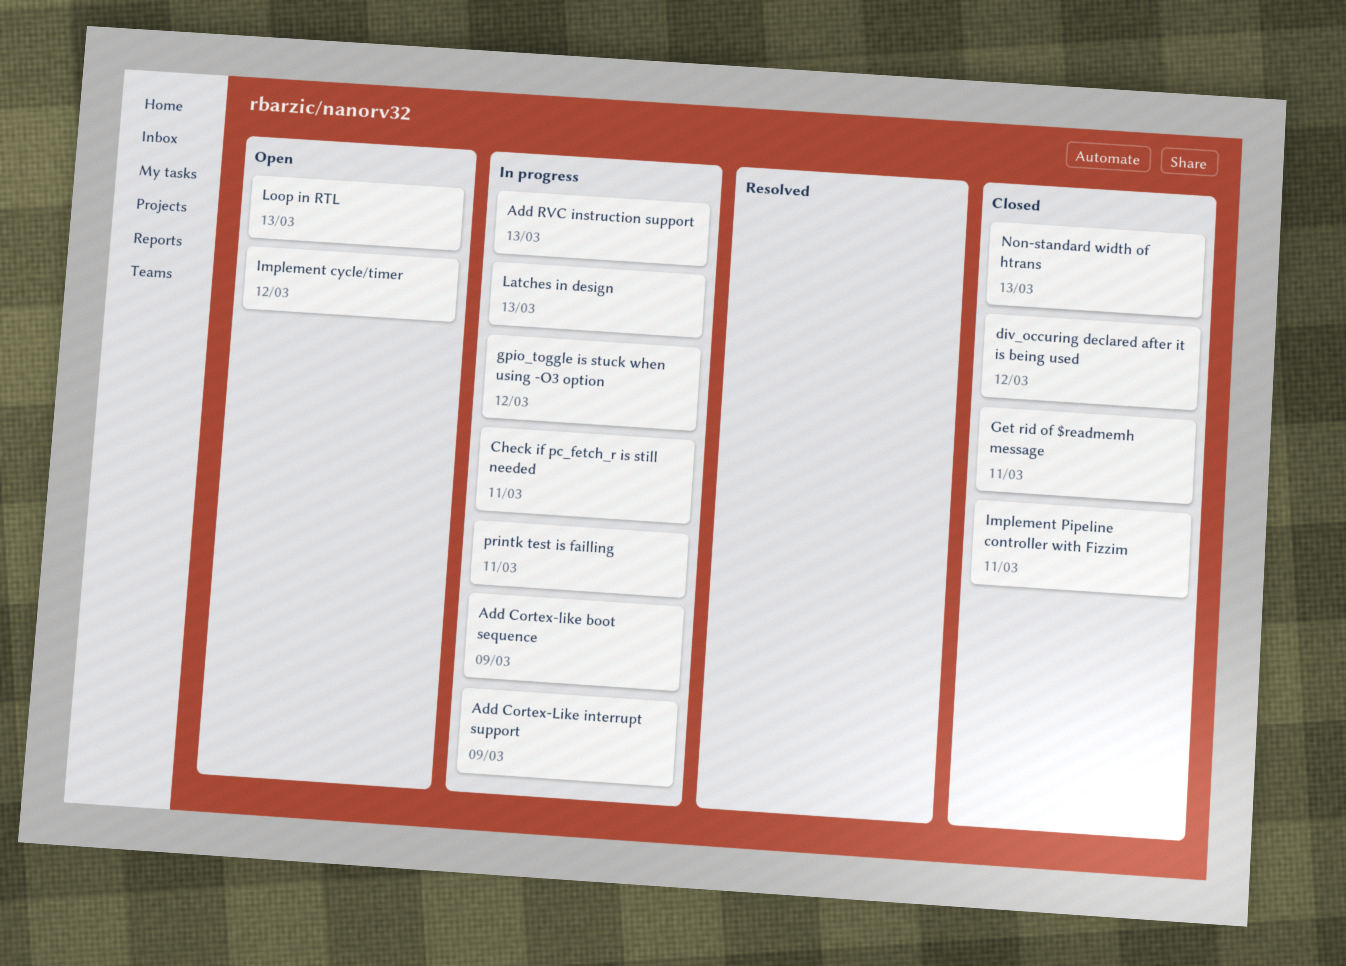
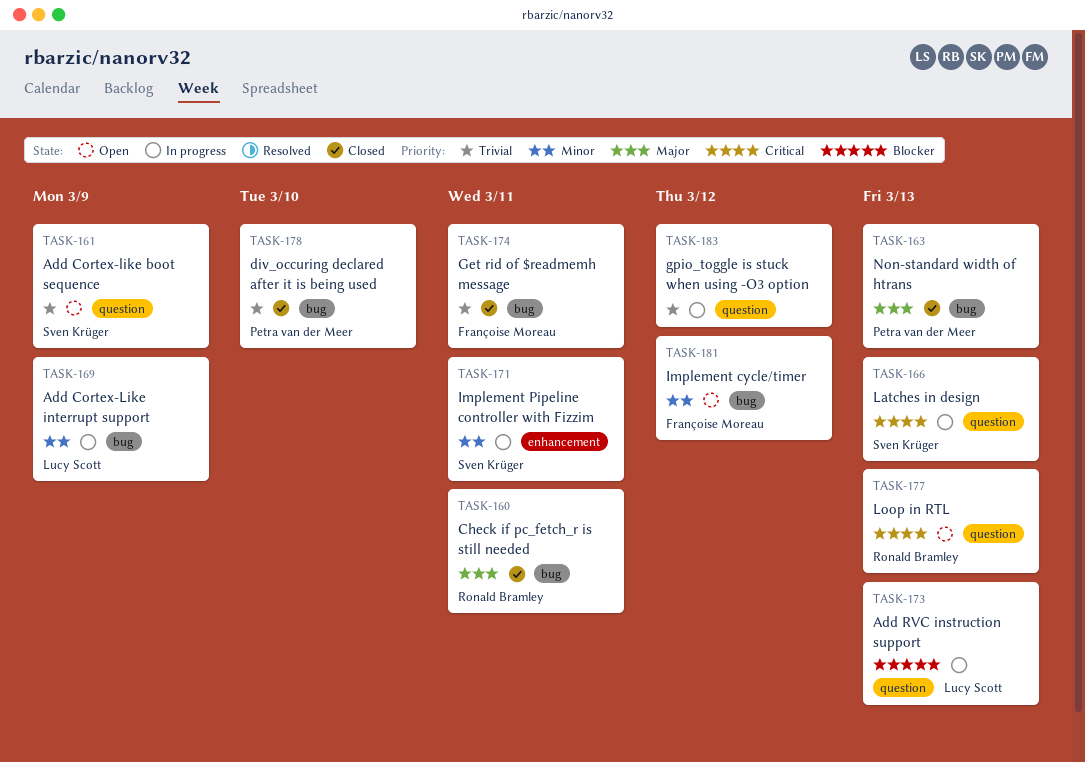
Add Cortex-like boot sequence, status: In progress -> Open
Check if pc_fetch_r is still needed, status: In progress -> Closed
div_occuring declared after it is being used, due: Mar 12 -> Mar 10
Implement Pipeline controller with Fizzim, status: Closed -> In progress
printk test is failling: present -> none

